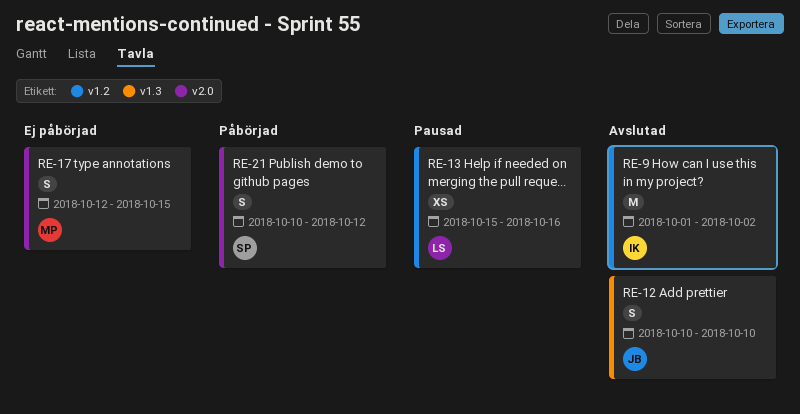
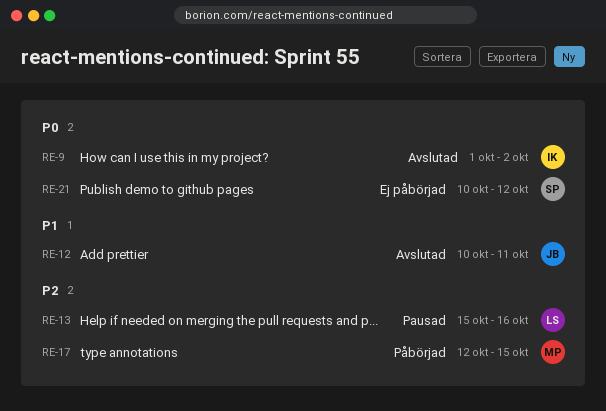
RE-12, due: Oct 10 -> Oct 11
RE-17, status: Ej påbörjad -> Påbörjad
RE-21, status: Påbörjad -> Ej påbörjad

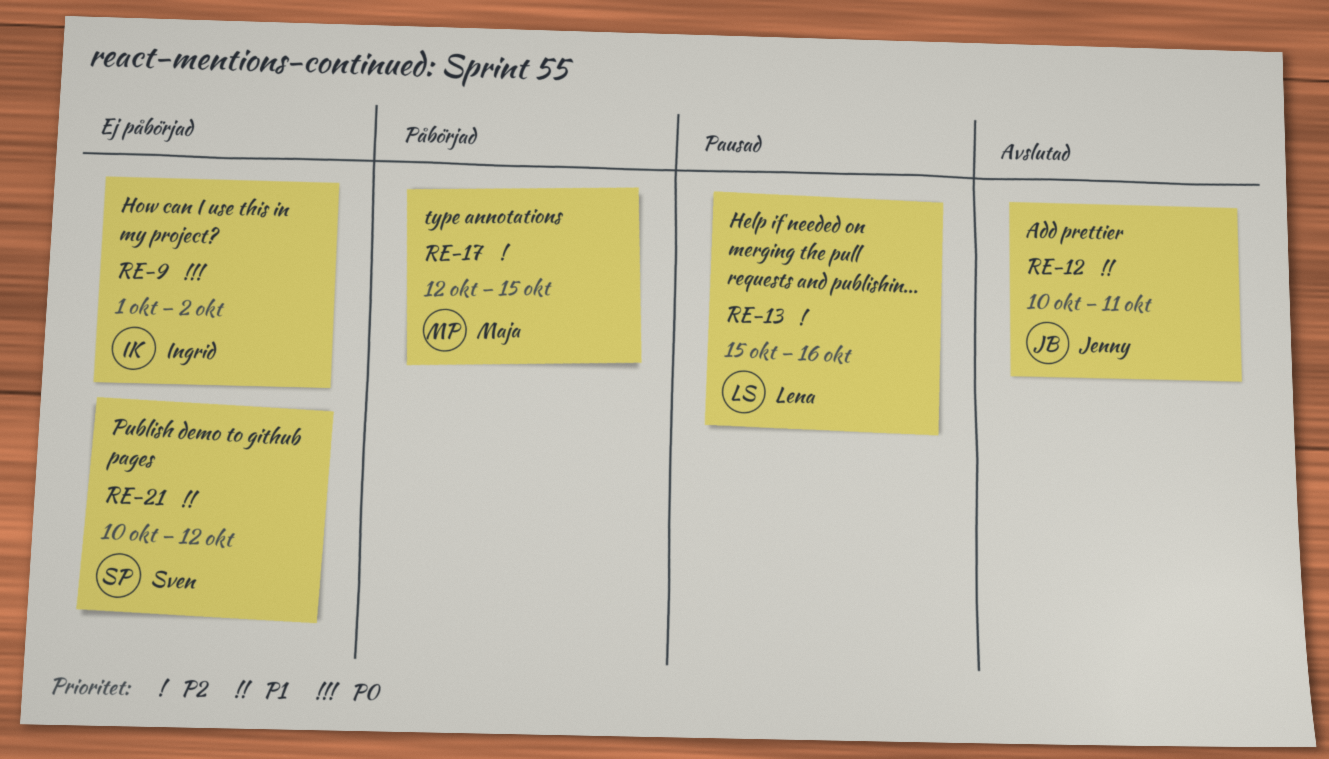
RE-9, status: Avslutad -> Ej påbörjad
RE-21, priority: P0 -> P1

